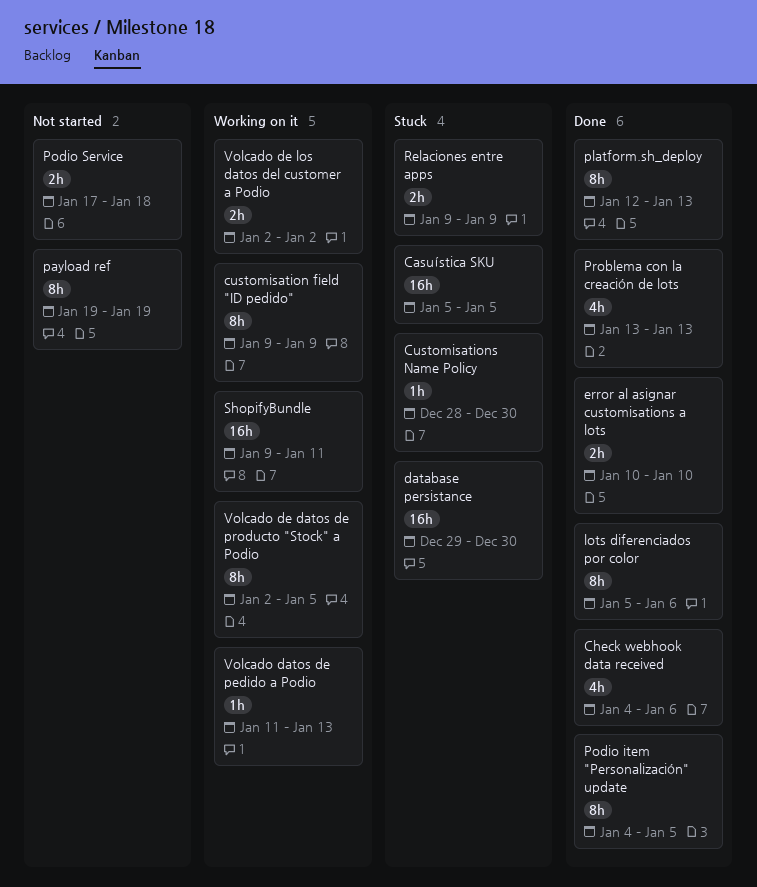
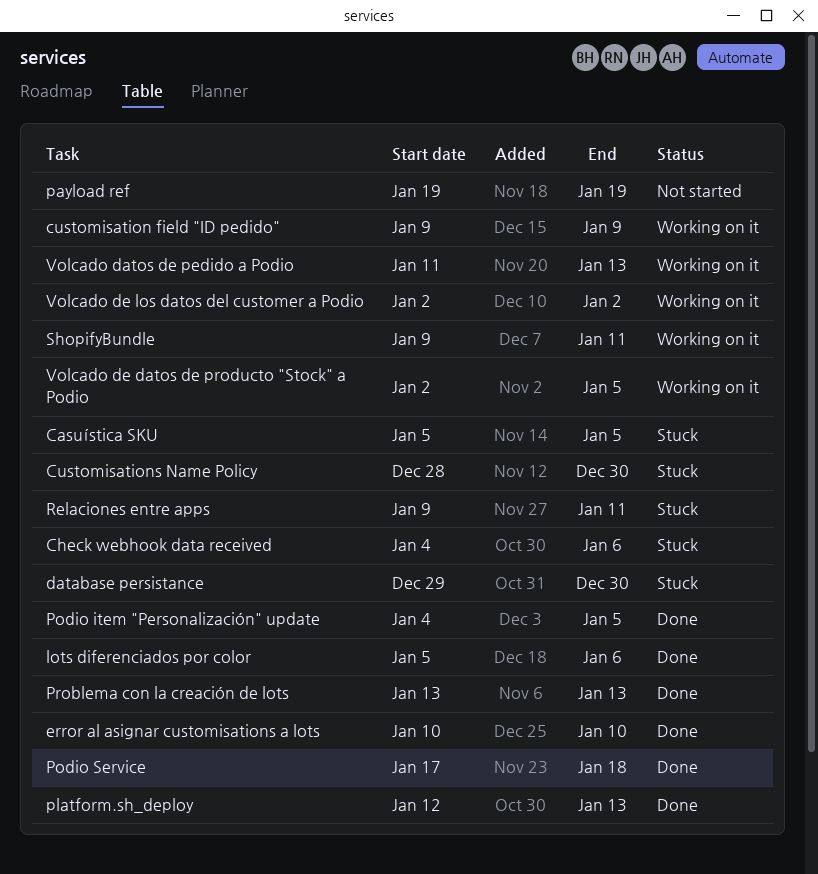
Check webhook data received, status: Done -> Stuck
Podio Service, status: Not started -> Done
Relaciones entre apps, due: Jan 9 -> Jan 11

